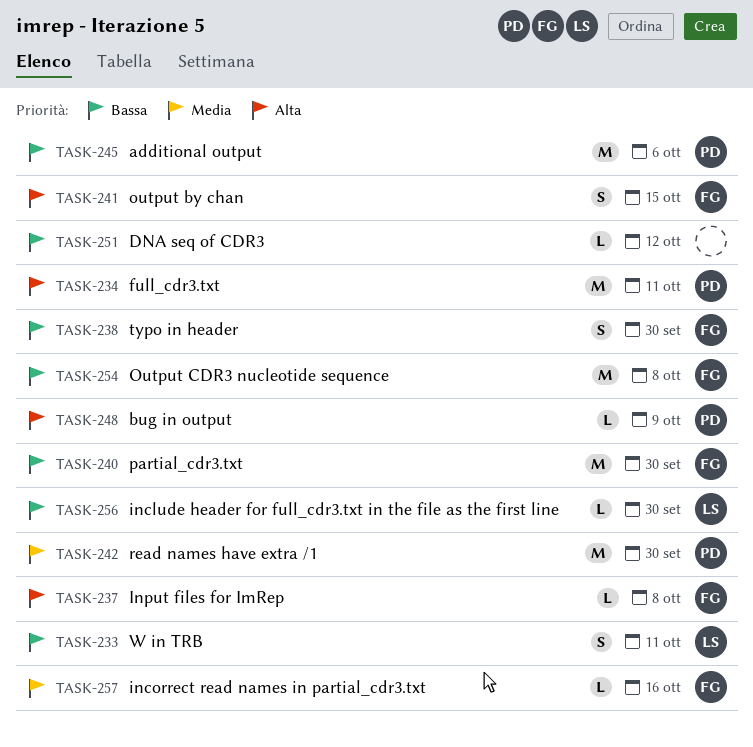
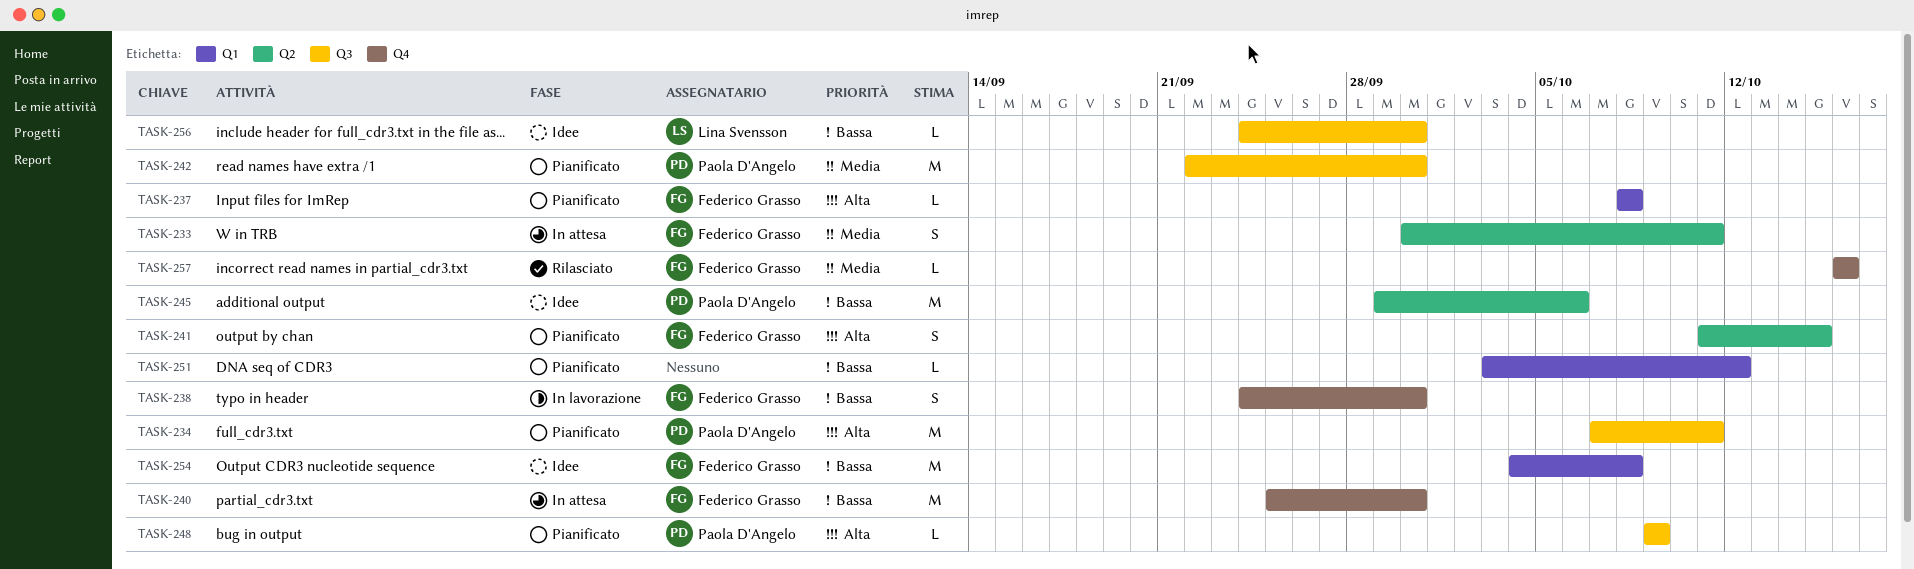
TASK-233, owner: Lina Svensson -> Federico Grasso
TASK-233, priority: Bassa -> Media

